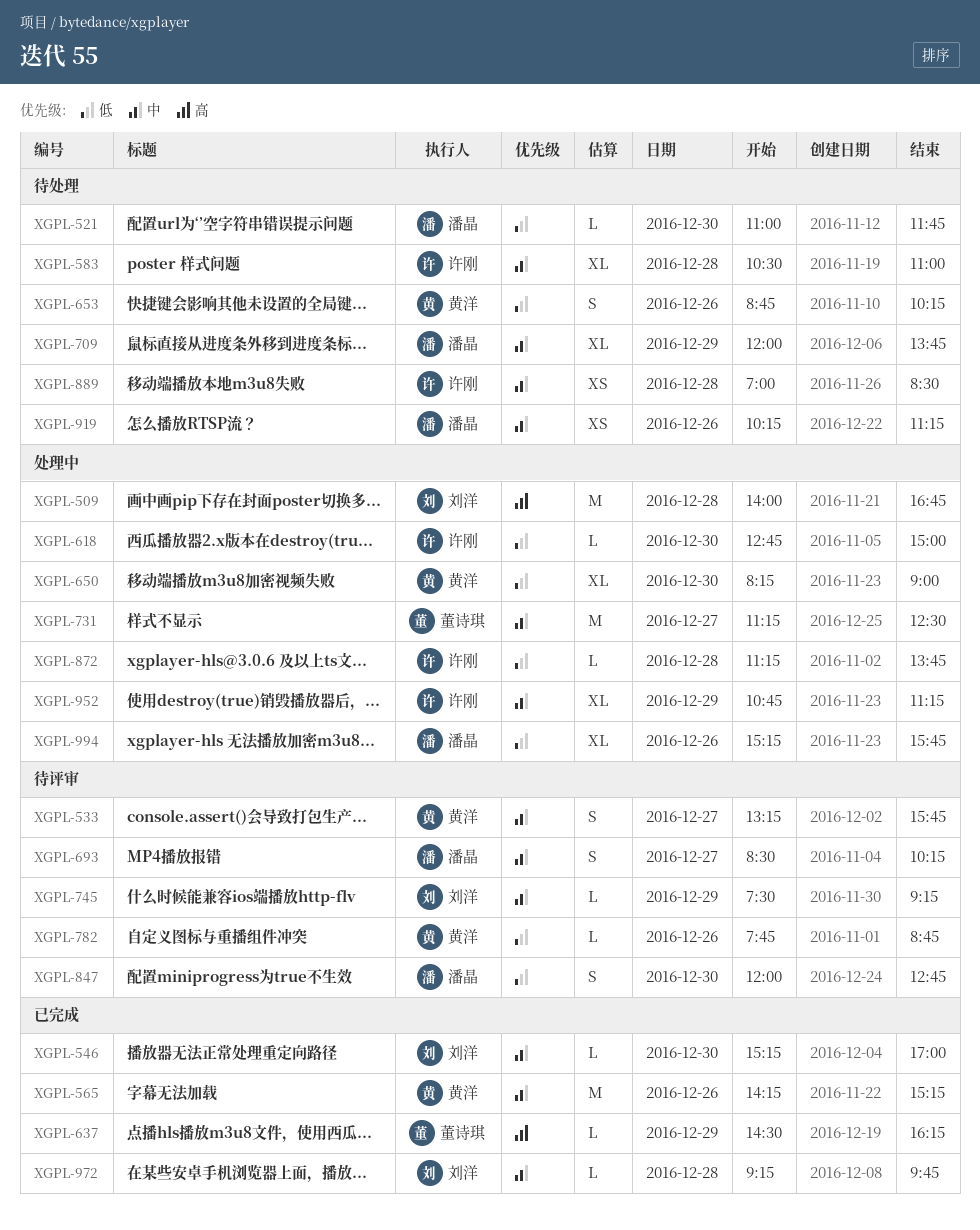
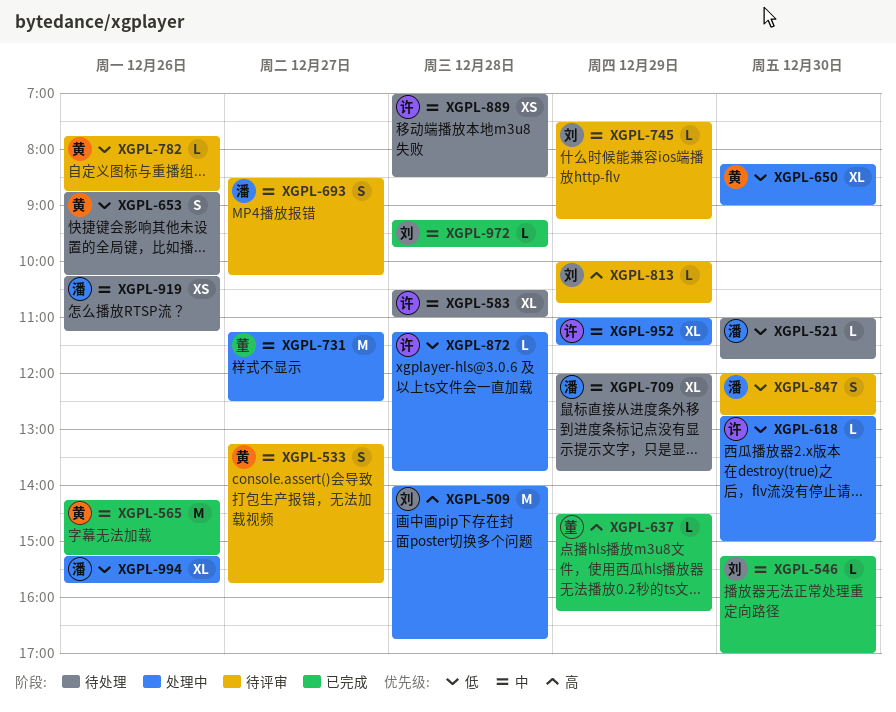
XGPL-813: none -> present
XGPL-952, begins: 10:45 -> 11:00
XGPL-952, ends: 11:15 -> 11:30

